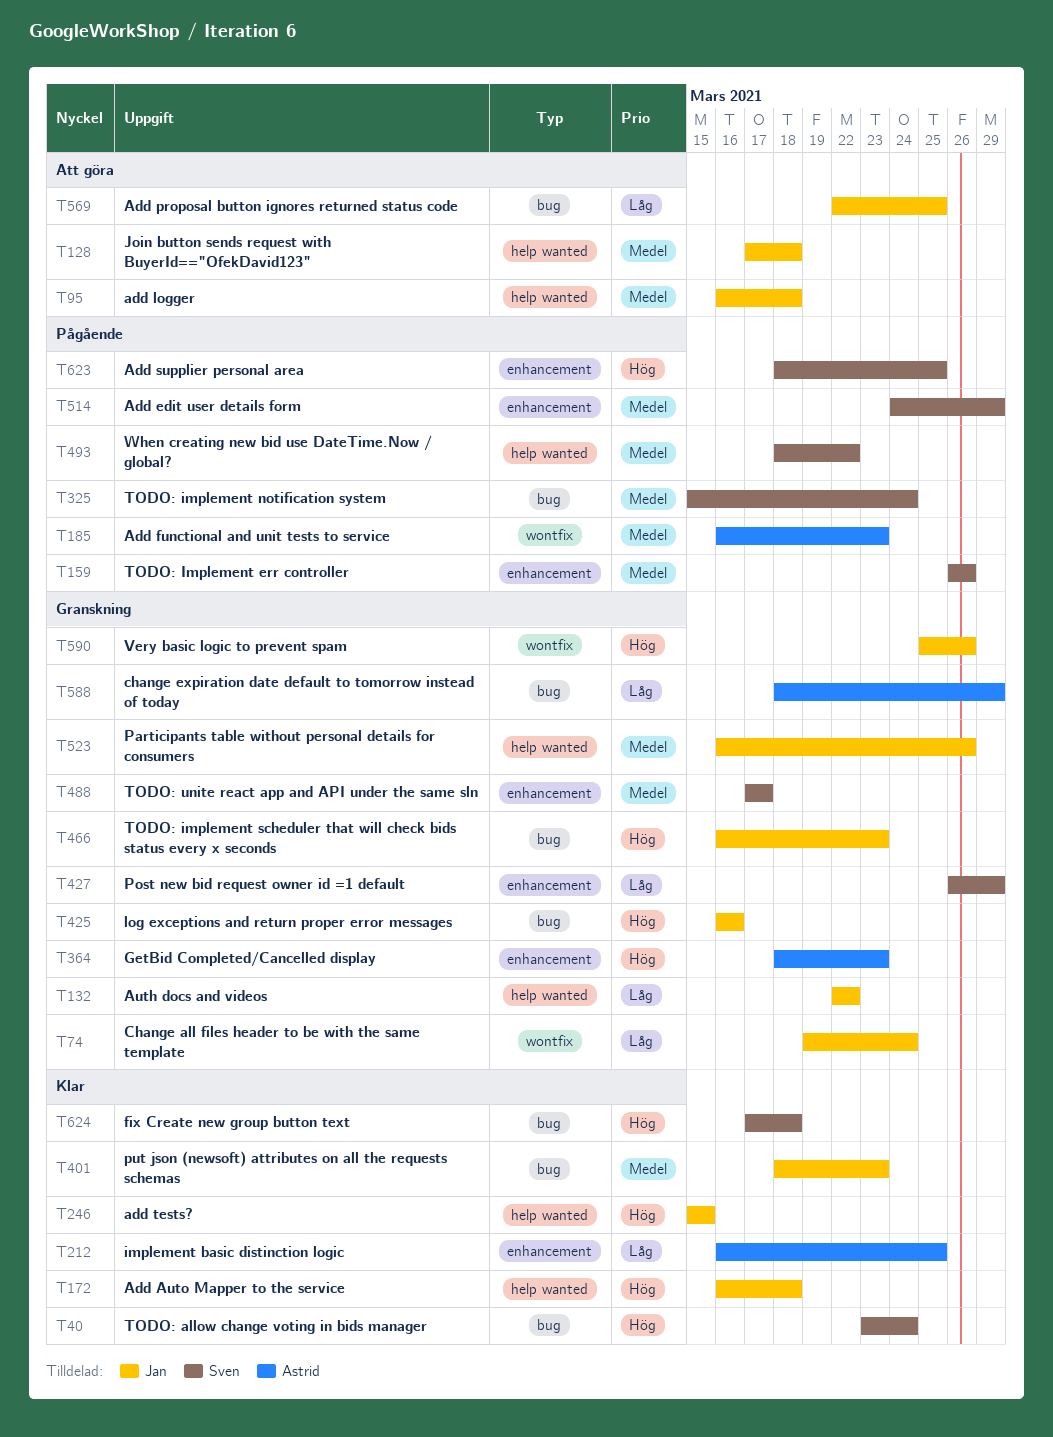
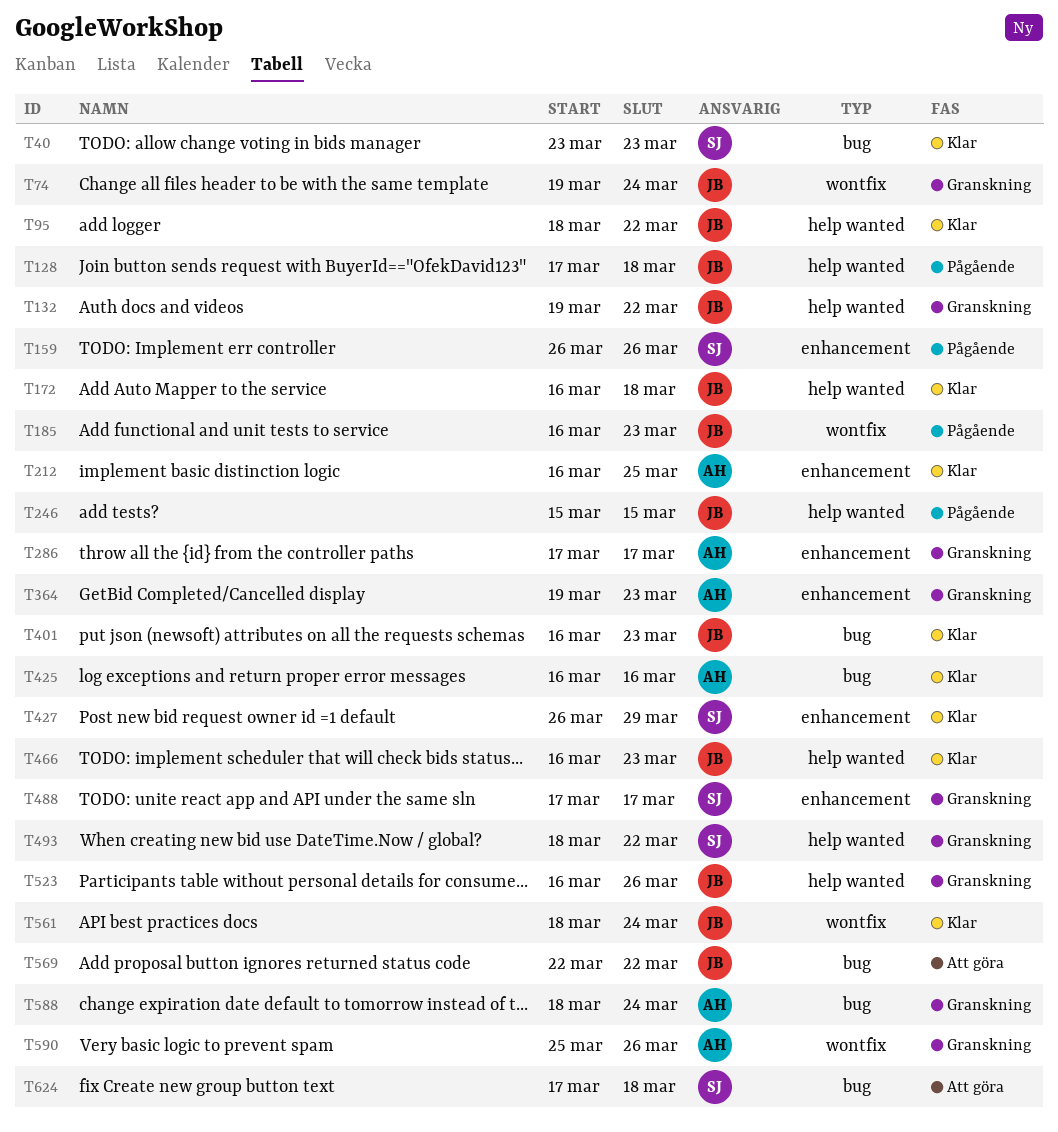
T40, due: Mar 24 -> Mar 23
T95, status: Att göra -> Klar
T95, start: Mar 16 -> Mar 18
T95, due: Mar 18 -> Mar 22
T128, status: Att göra -> Pågående
T132, start: Mar 22 -> Mar 19
T185, owner: Astrid -> Jan
T246, status: Klar -> Pågående
T286: none -> present
T325: present -> none
T364, start: Mar 18 -> Mar 19
T401, start: Mar 18 -> Mar 16
T425, status: Granskning -> Klar
T425, owner: Jan -> Astrid
T427, status: Granskning -> Klar
T466, status: Granskning -> Klar
T466, label: bug -> help wanted
T493, status: Pågående -> Granskning
T514: present -> none
T561: none -> present
T569, due: Mar 25 -> Mar 22
T588, due: Mar 29 -> Mar 24
T590, owner: Jan -> Astrid
T623: present -> none
T624, status: Klar -> Att göra

